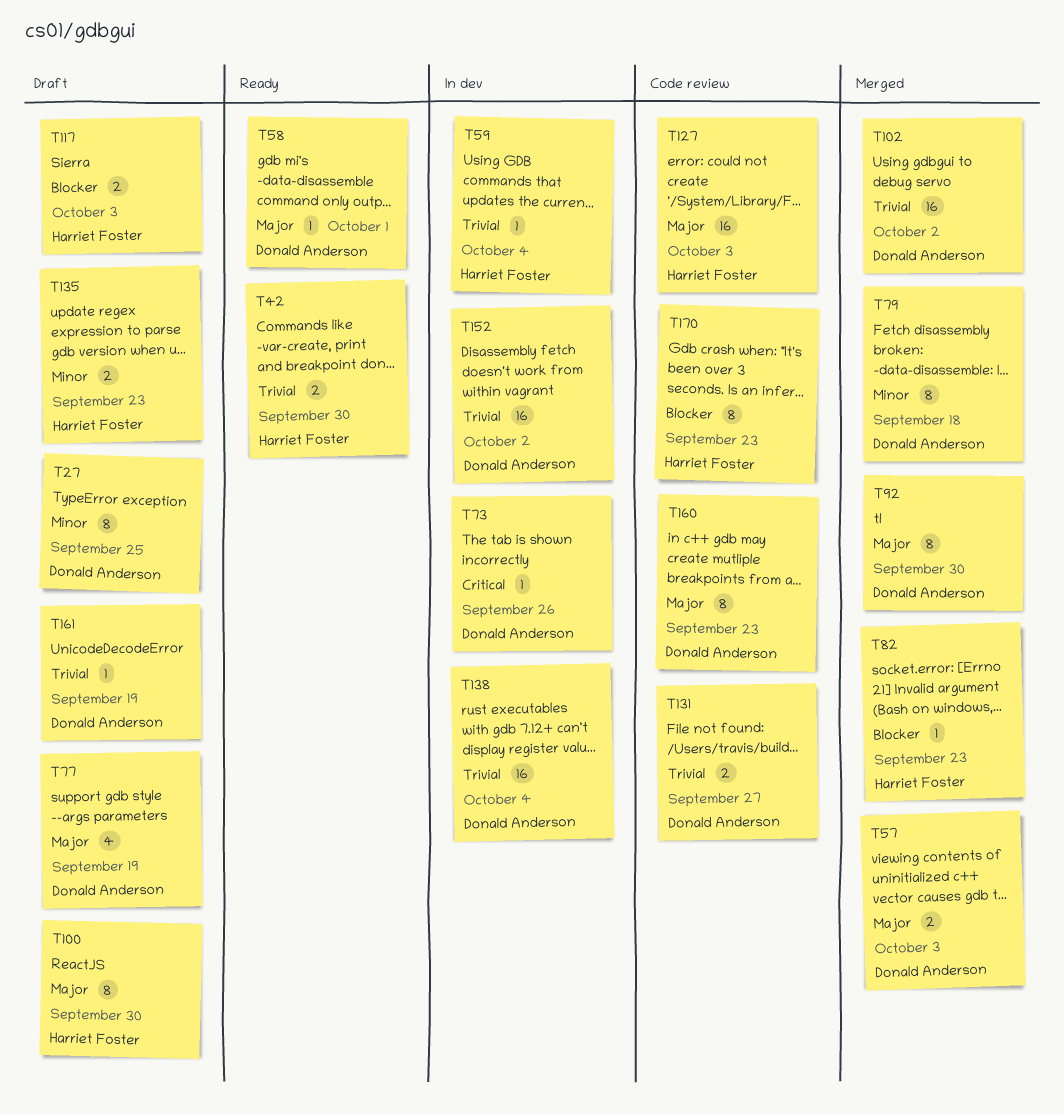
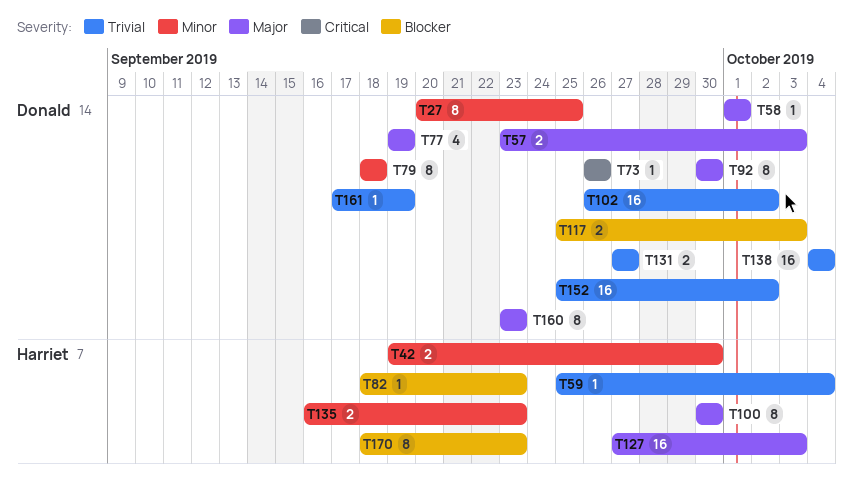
T42, priority: Trivial -> Minor
T117, owner: Harriet Foster -> Donald Anderson

